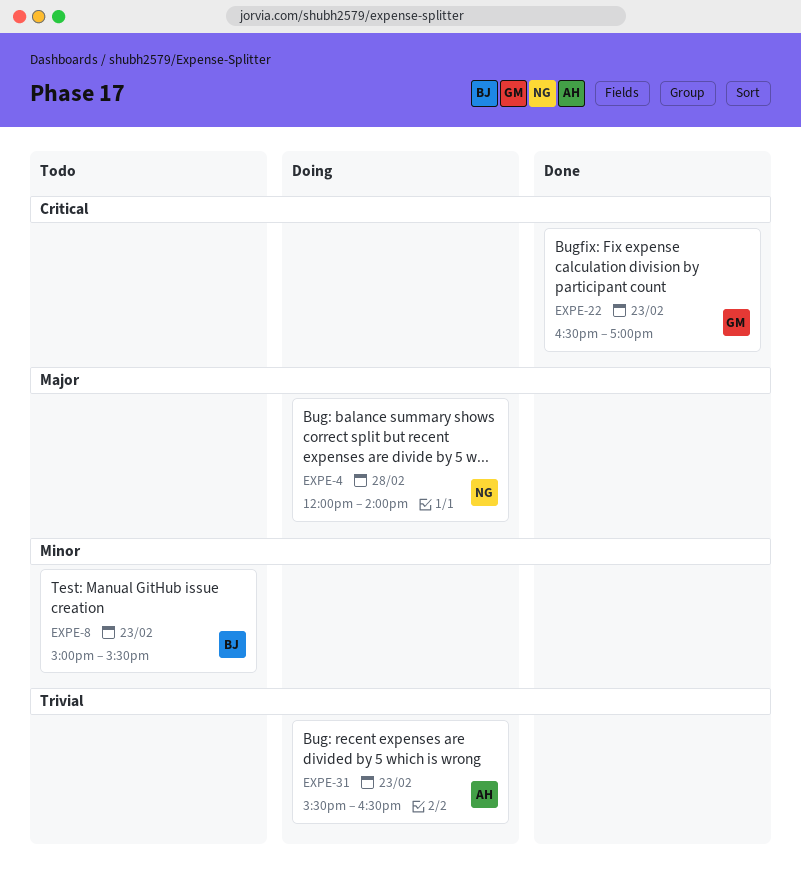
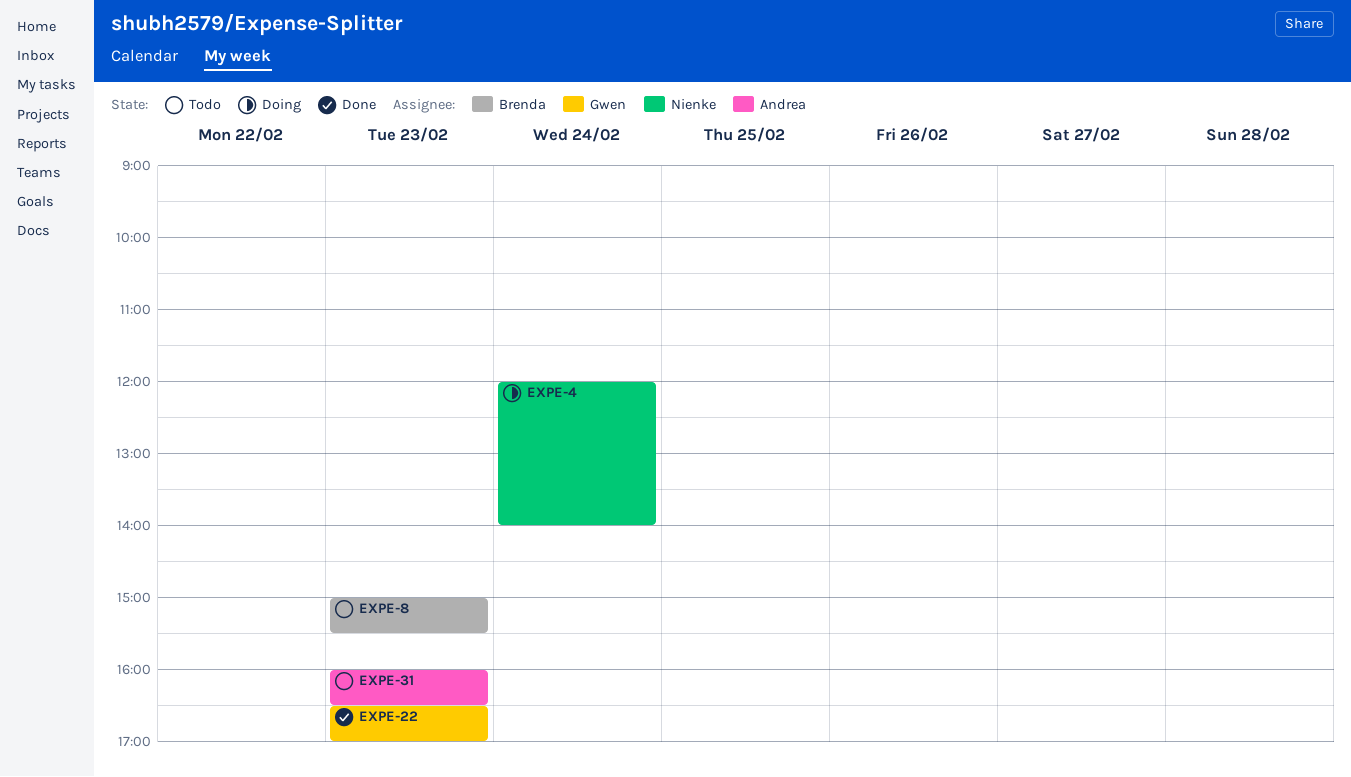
EXPE-4, day: Feb 28 -> Feb 24
EXPE-31, status: Doing -> Todo
EXPE-31, begins: 15:30 -> 16:00

